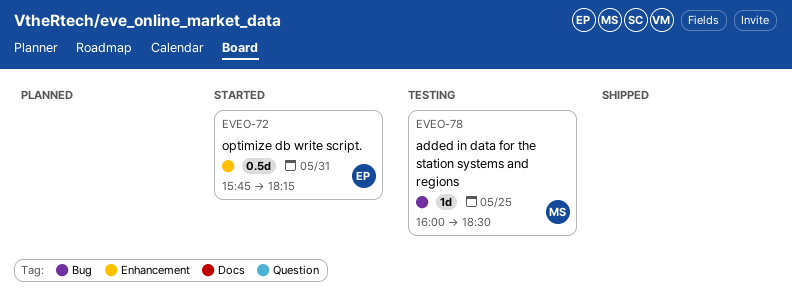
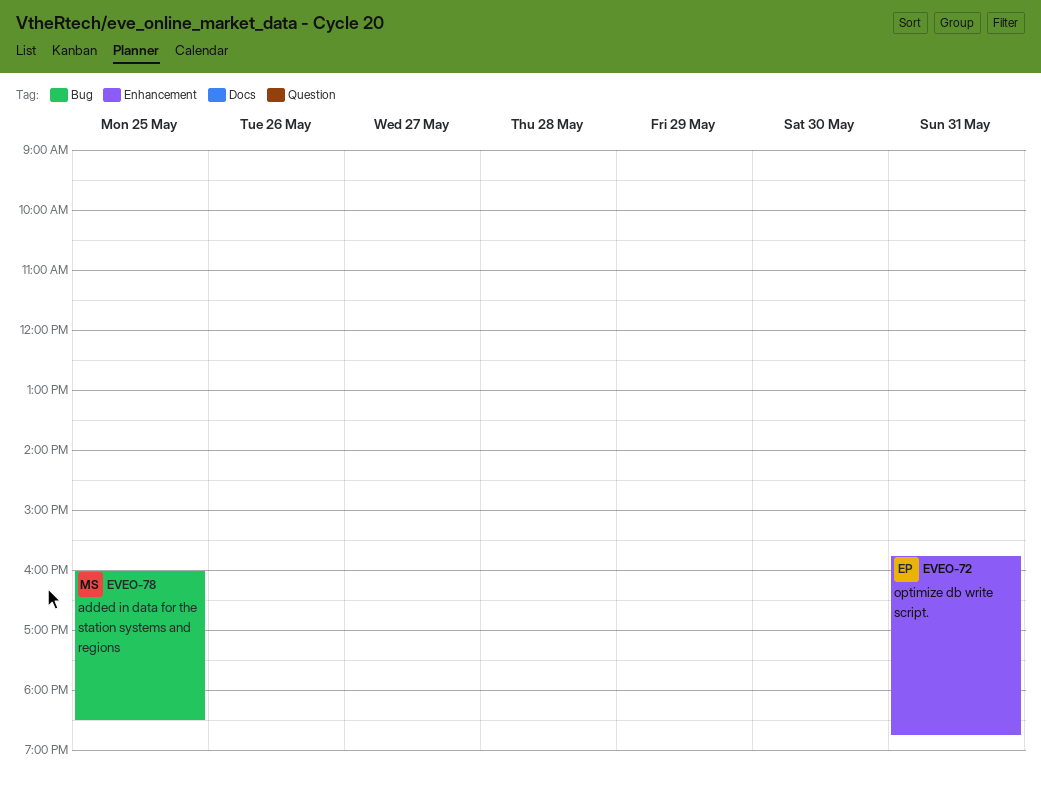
EVEO-72, ends: 18:15 -> 18:45

